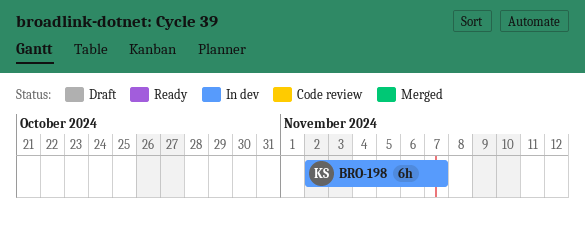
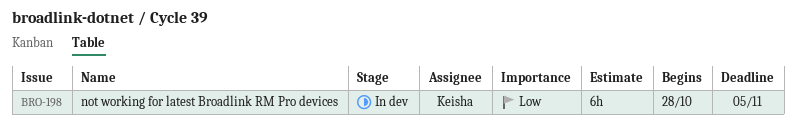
BRO-198, start: Nov 2 -> Oct 28
BRO-198, due: Nov 7 -> Nov 5

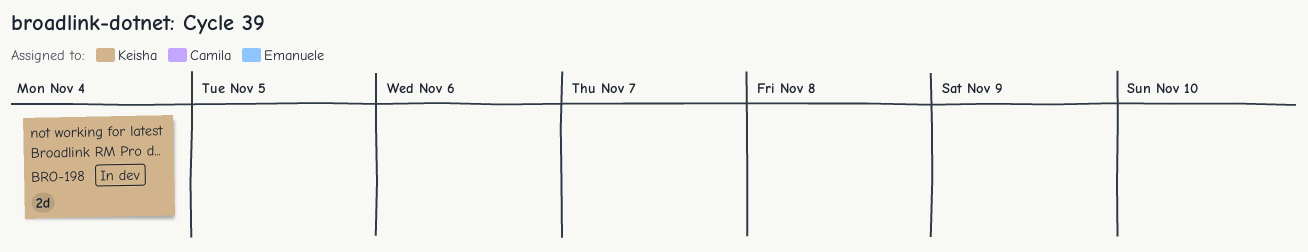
BRO-198, estimate: 6h -> 2d
BRO-198, due: Nov 5 -> Nov 4

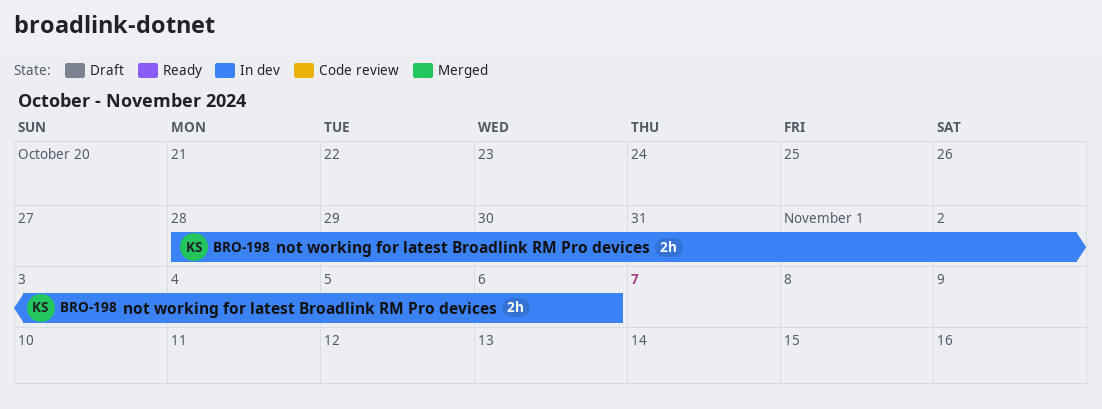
BRO-198, estimate: 2d -> 2h
BRO-198, due: Nov 4 -> Nov 6

